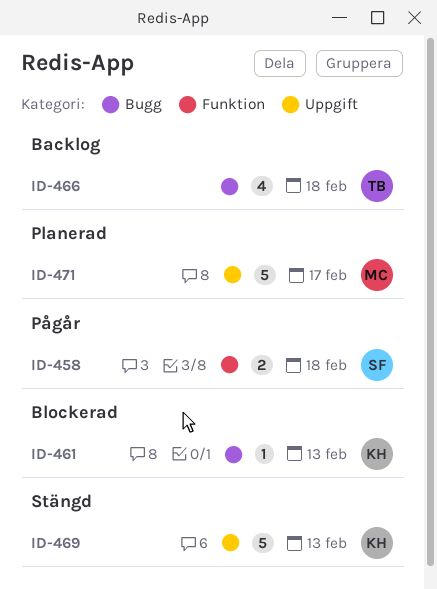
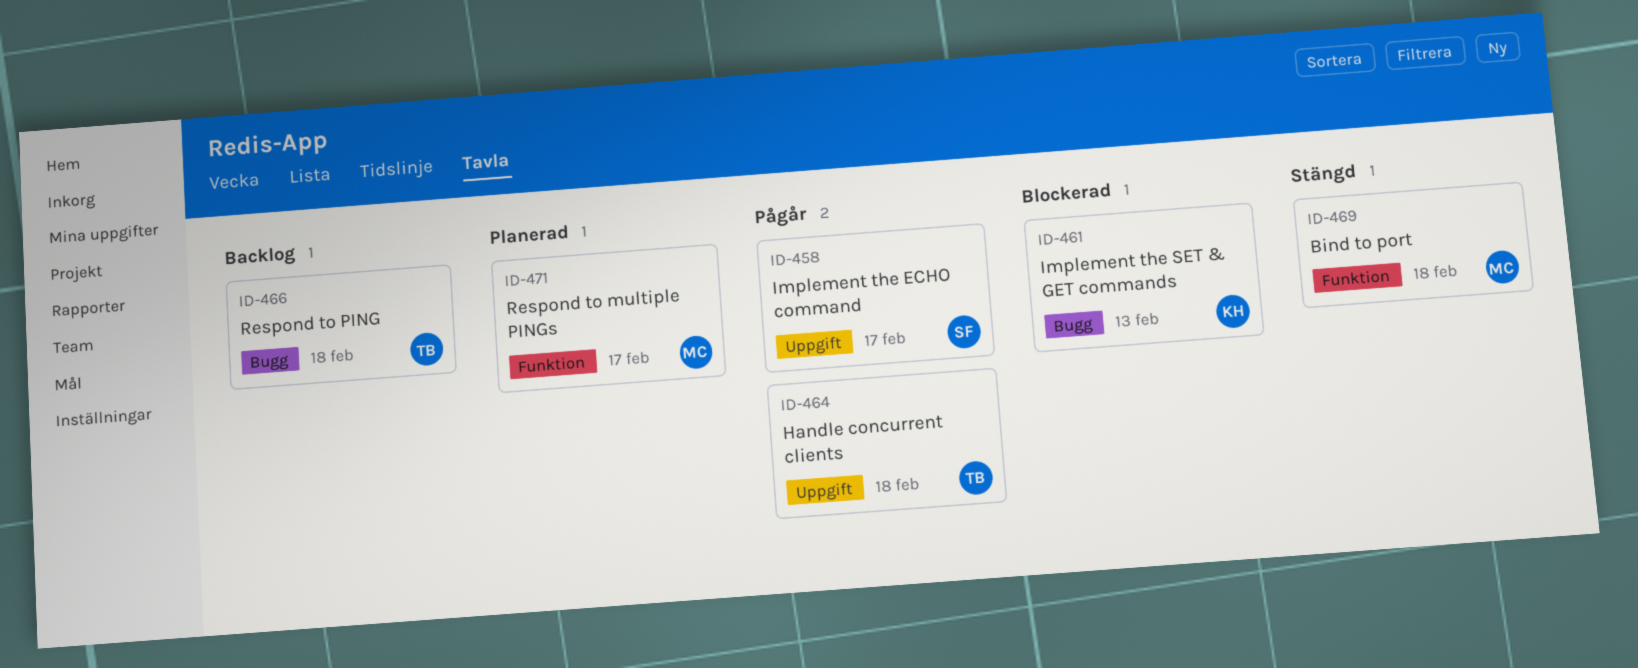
ID-458, label: Funktion -> Uppgift
ID-458, due: Feb 18 -> Feb 17
ID-464: none -> present
ID-469, owner: KH -> MC
ID-469, label: Uppgift -> Funktion
ID-469, due: Feb 13 -> Feb 18
ID-471, label: Uppgift -> Funktion

